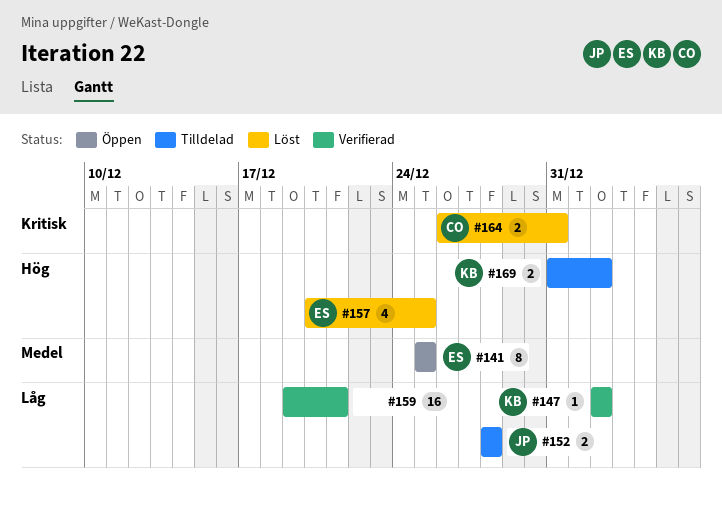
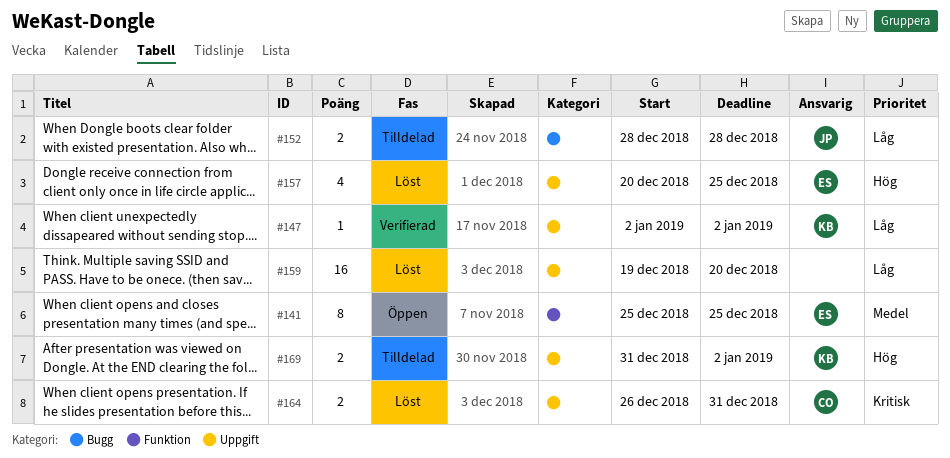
#159, status: Verifierad -> Löst
#159, due: Dec 21 -> Dec 20

